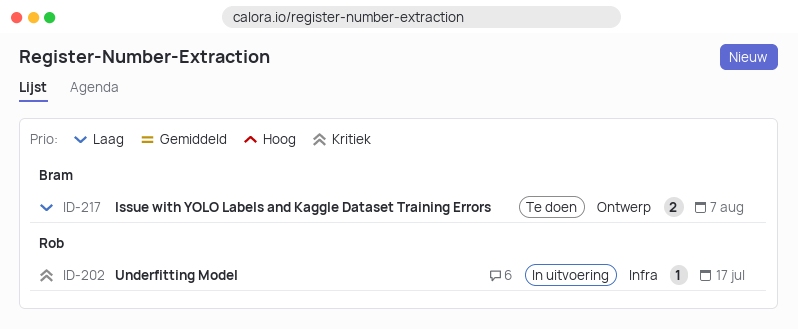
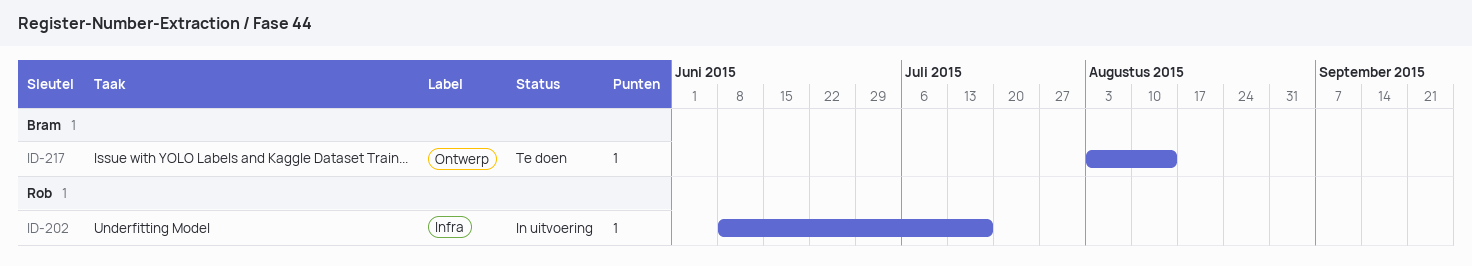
ID-217, estimate: 2 -> 1
ID-217, due: Aug 7 -> Aug 14

